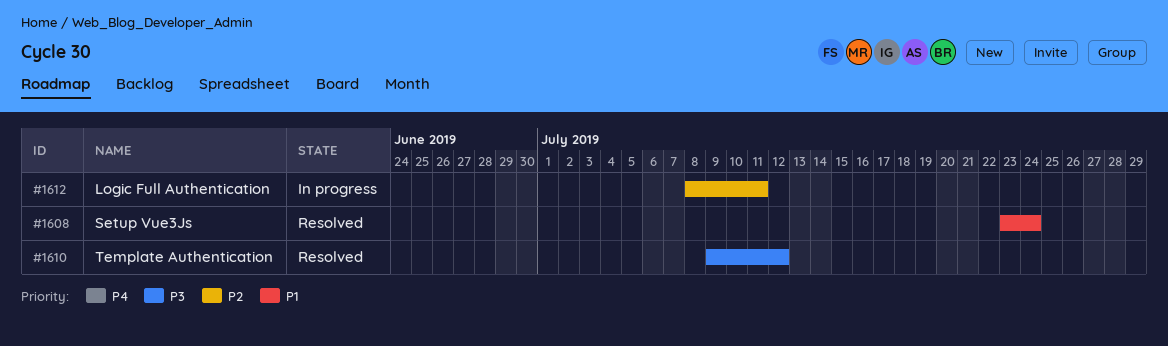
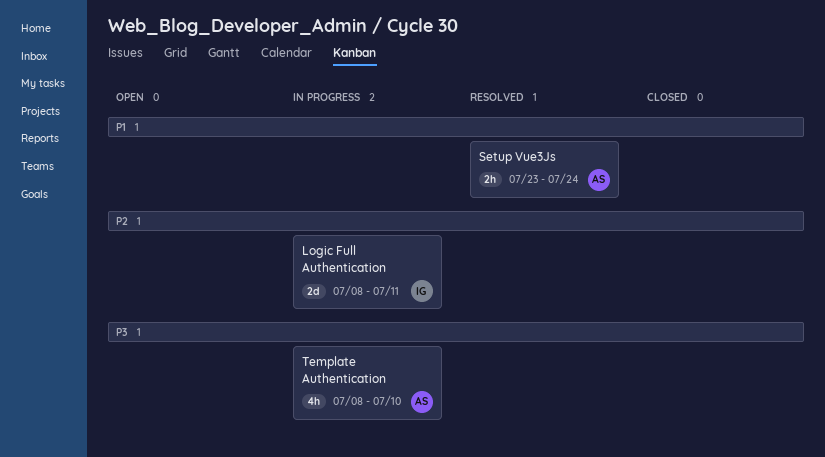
Template Authentication, status: Resolved -> In progress
Template Authentication, start: Jul 9 -> Jul 8
Template Authentication, due: Jul 12 -> Jul 10

